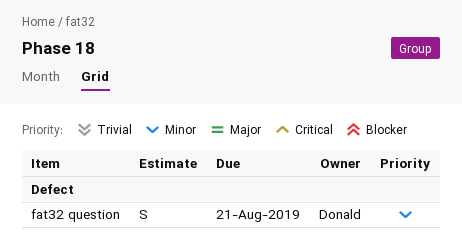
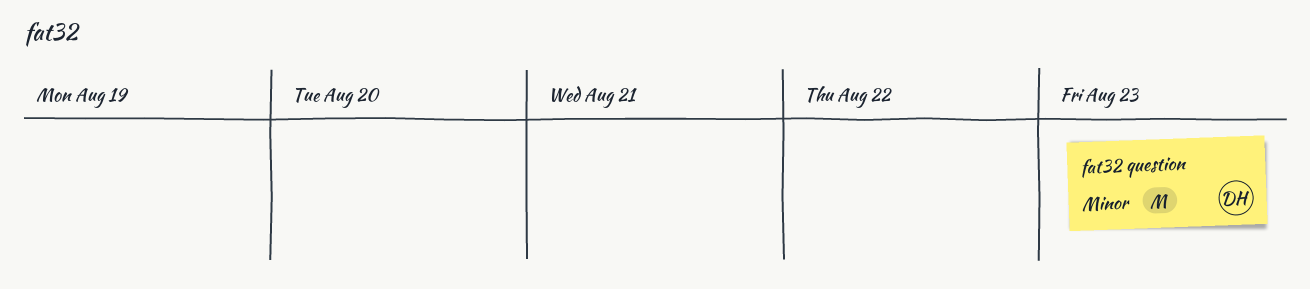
fat32 question, estimate: S -> M
fat32 question, due: Aug 21 -> Aug 23

